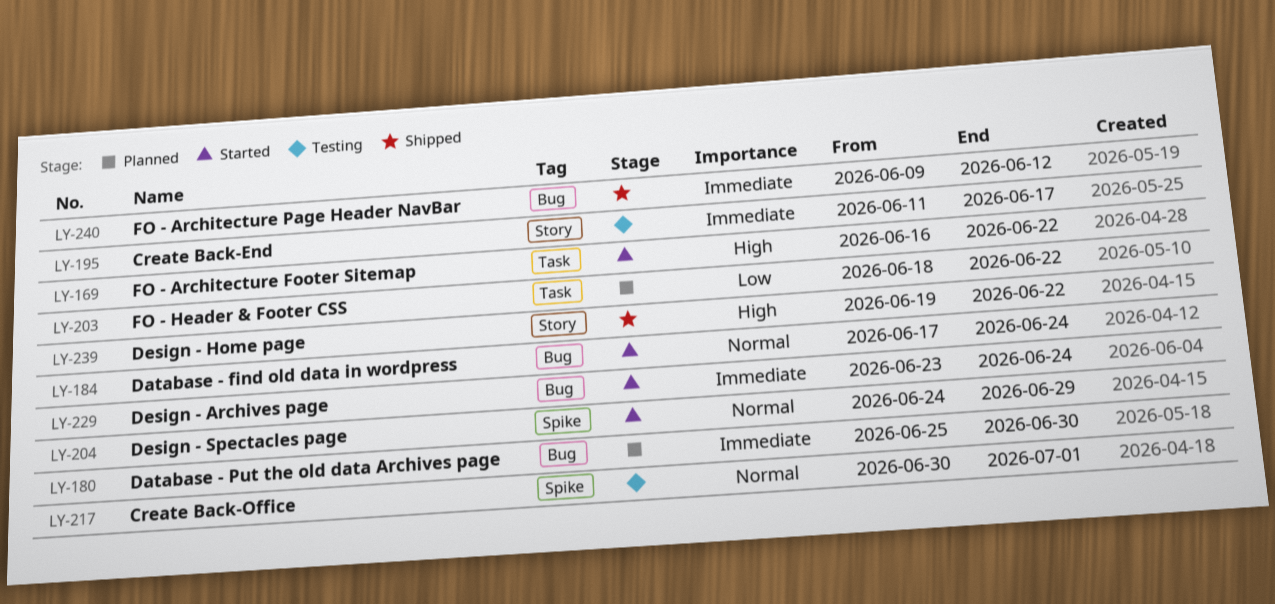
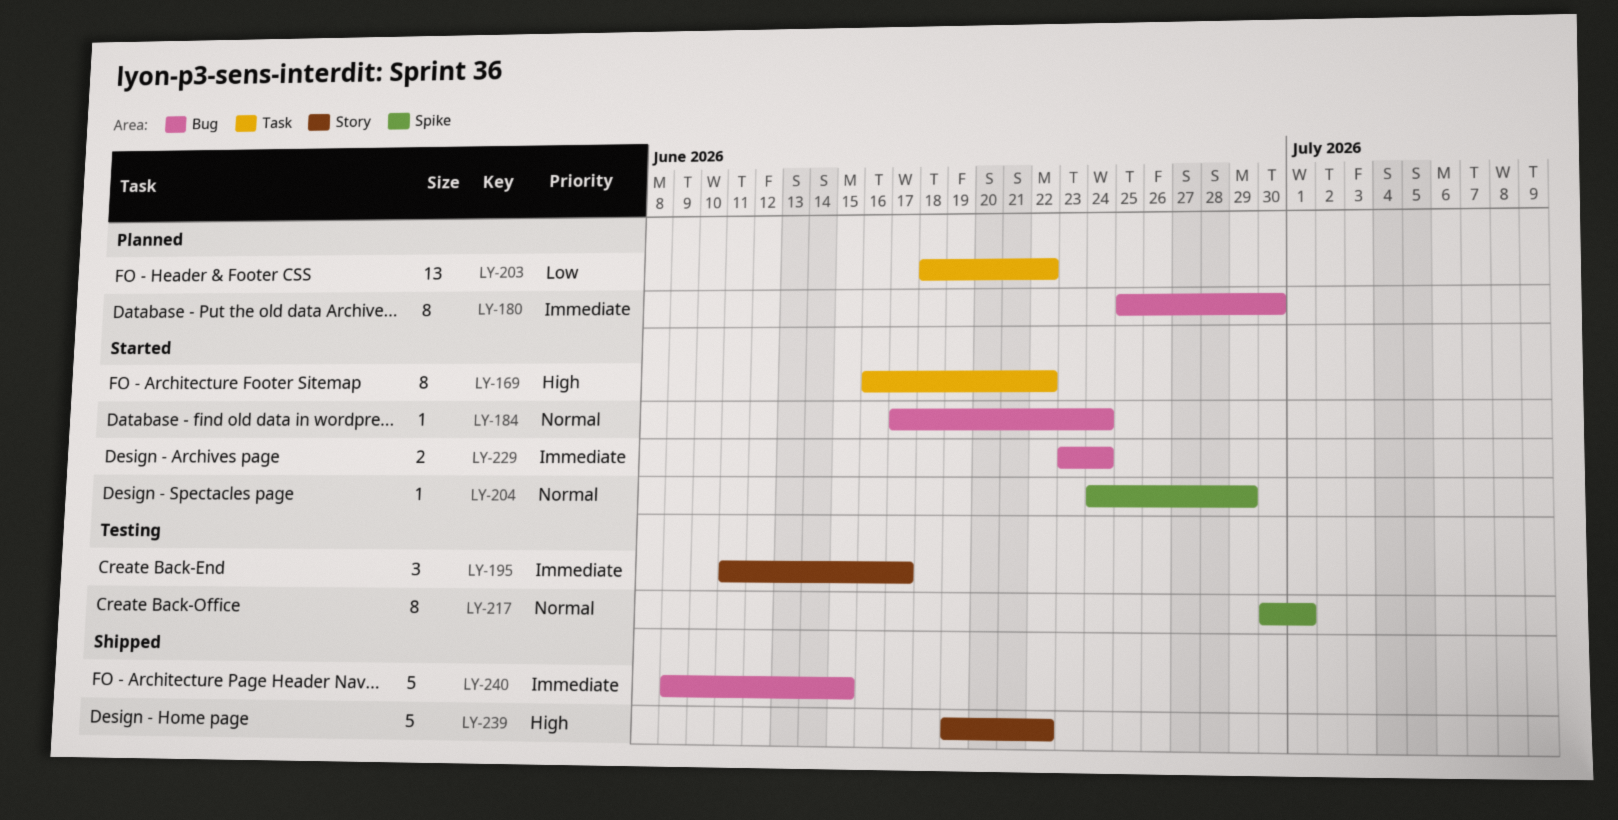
LY-240, due: Jun 12 -> Jun 15

